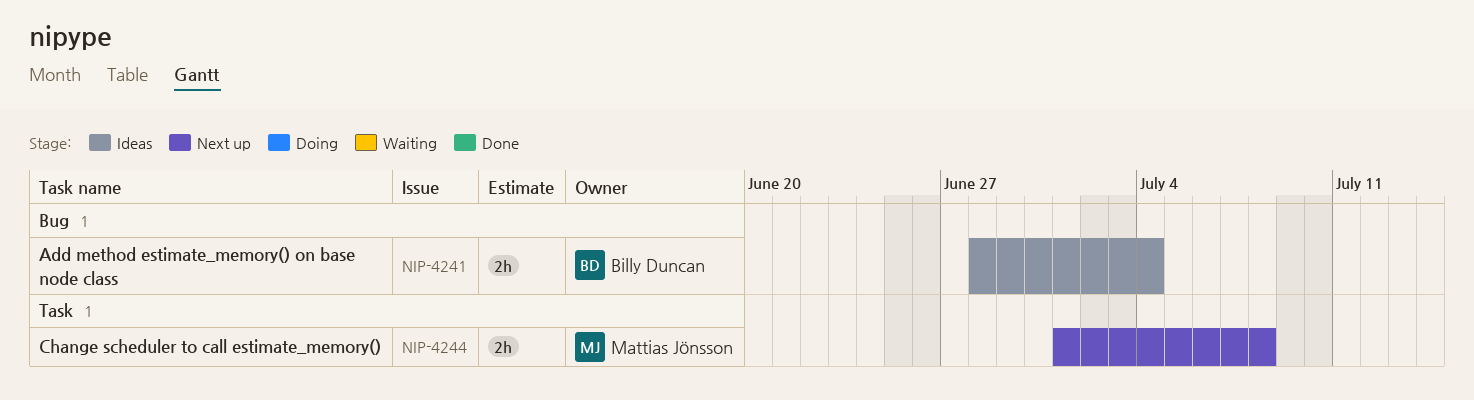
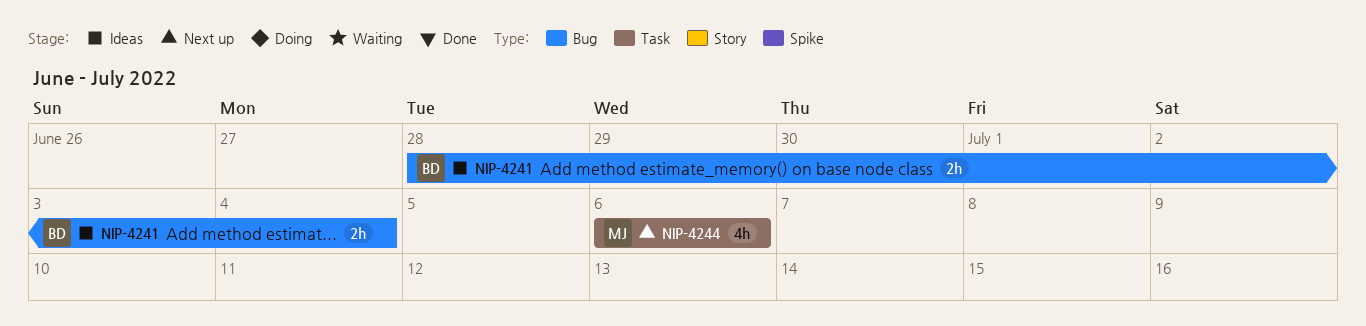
NIP-4244, estimate: 2h -> 4h
NIP-4244, start: Jul 1 -> Jul 6
NIP-4244, due: Jul 8 -> Jul 6

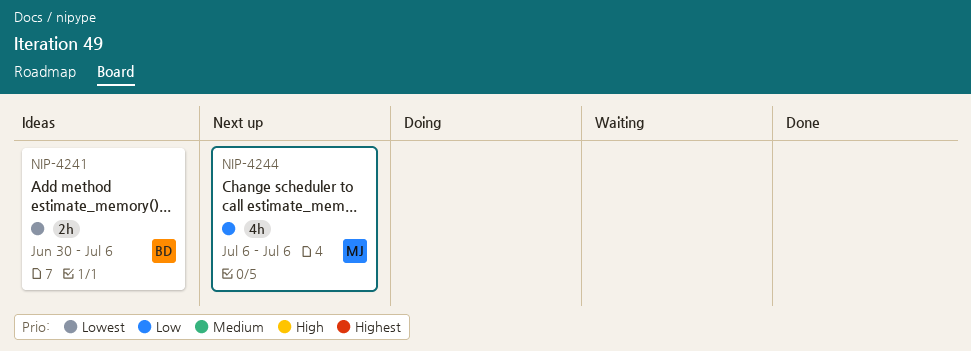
NIP-4241, start: Jun 28 -> Jun 30
NIP-4241, due: Jul 4 -> Jul 6

